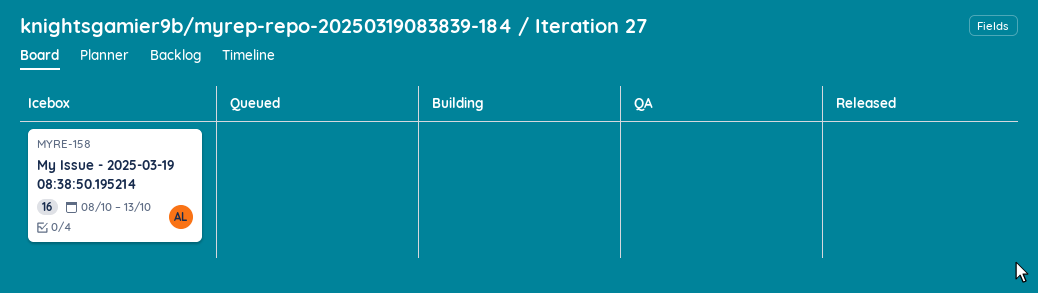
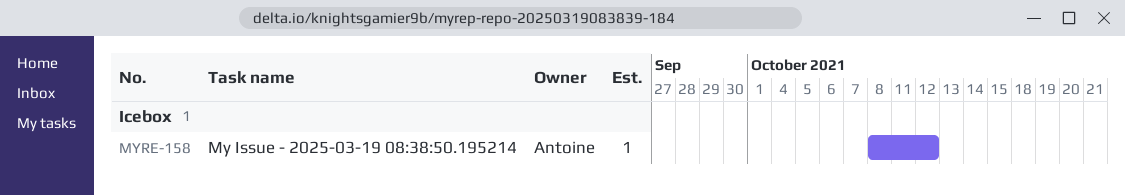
MYRE-158, estimate: 16 -> 1
MYRE-158, due: Oct 13 -> Oct 12

